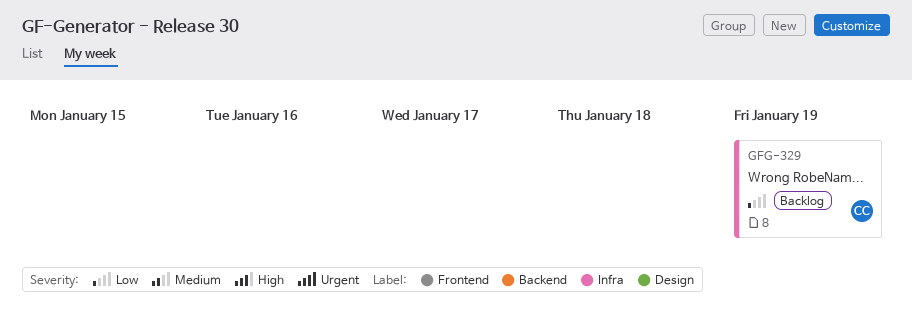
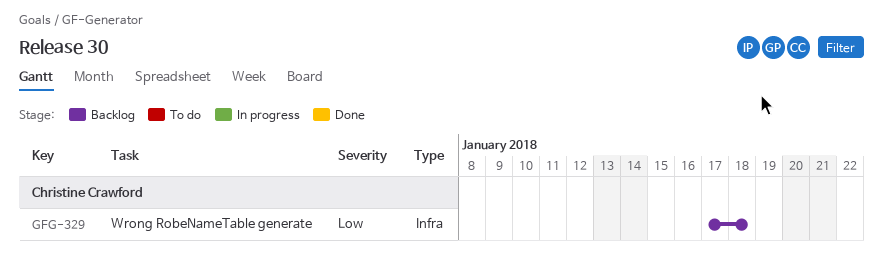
GFG-329, due: Jan 19 -> Jan 18

